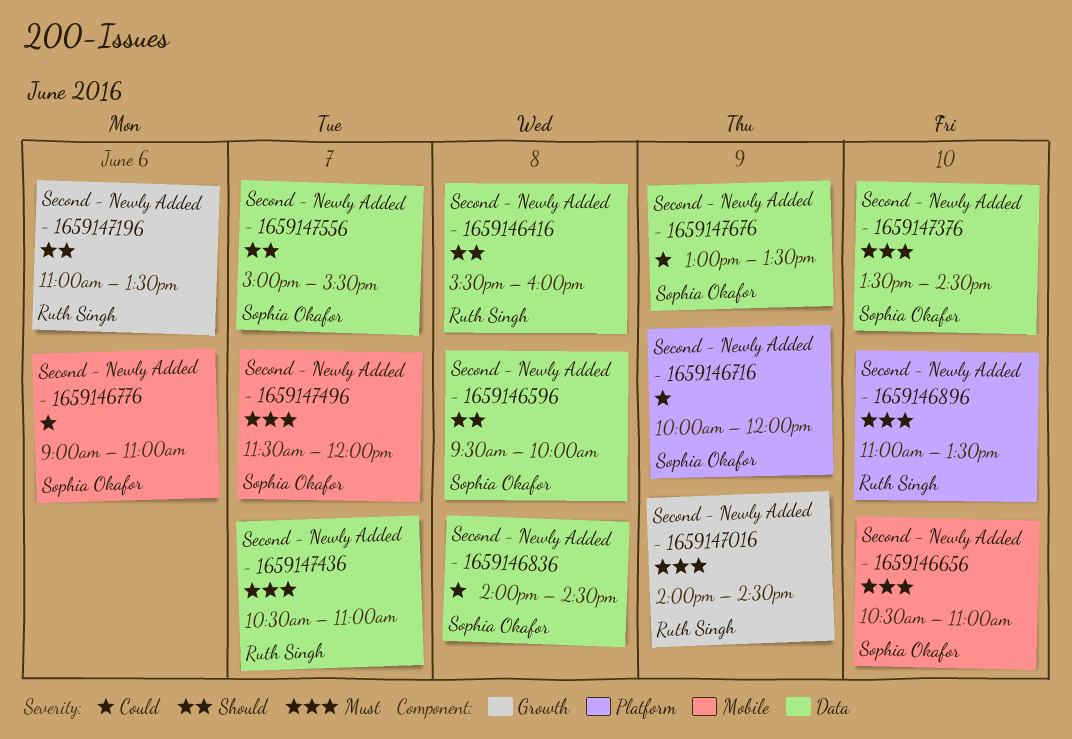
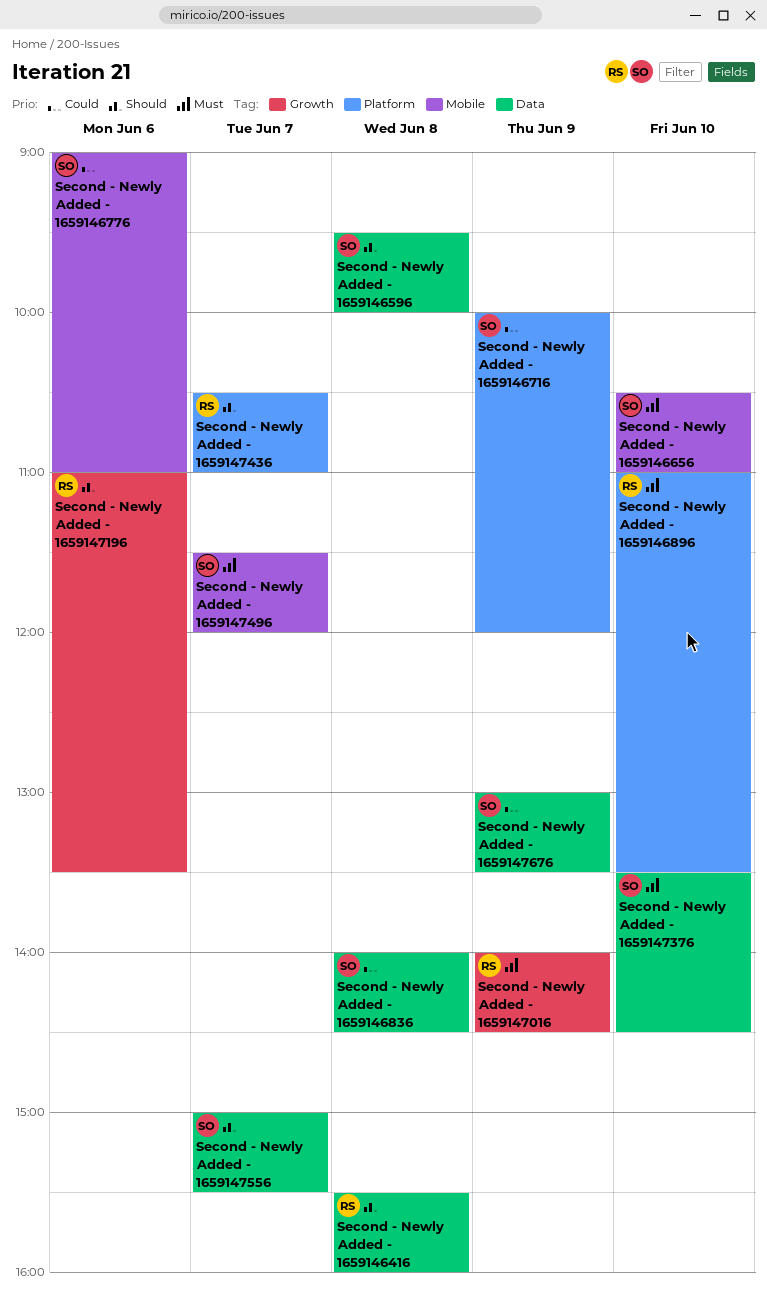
Second - Newly Added - 1659147436, priority: Must -> Should
Second - Newly Added - 1659147436, label: Data -> Platform

